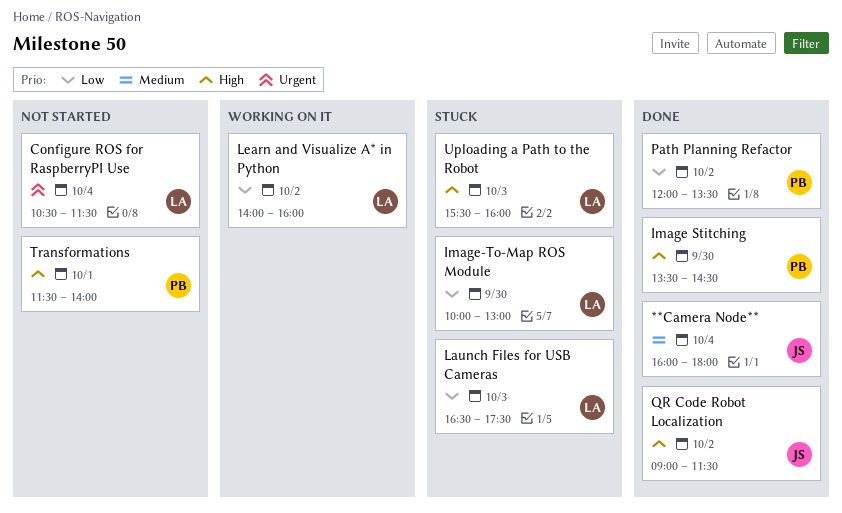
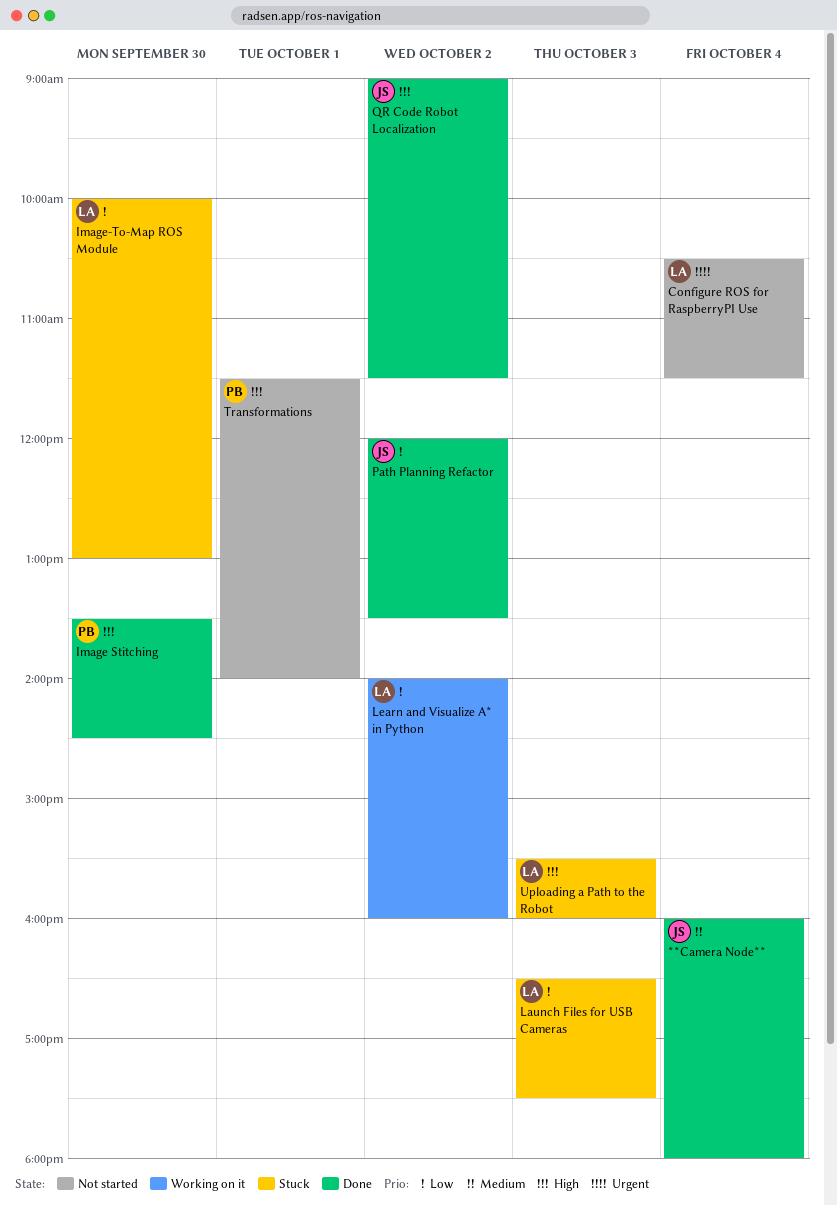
Path Planning Refactor, owner: PB -> JS

